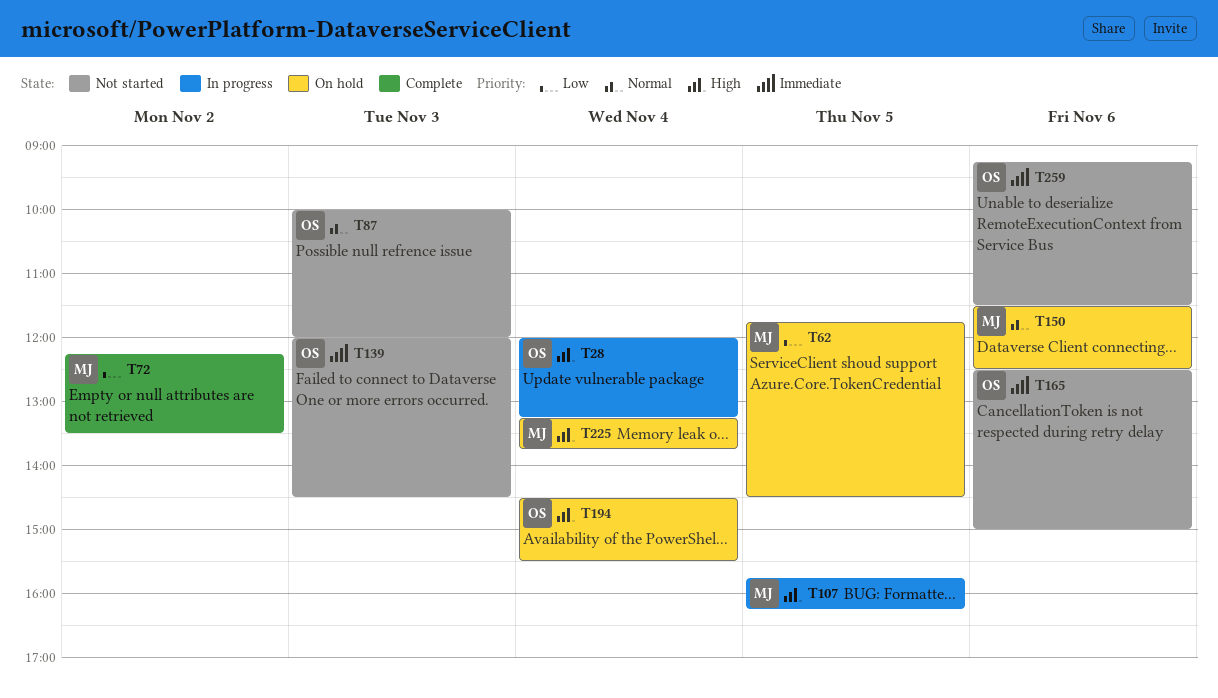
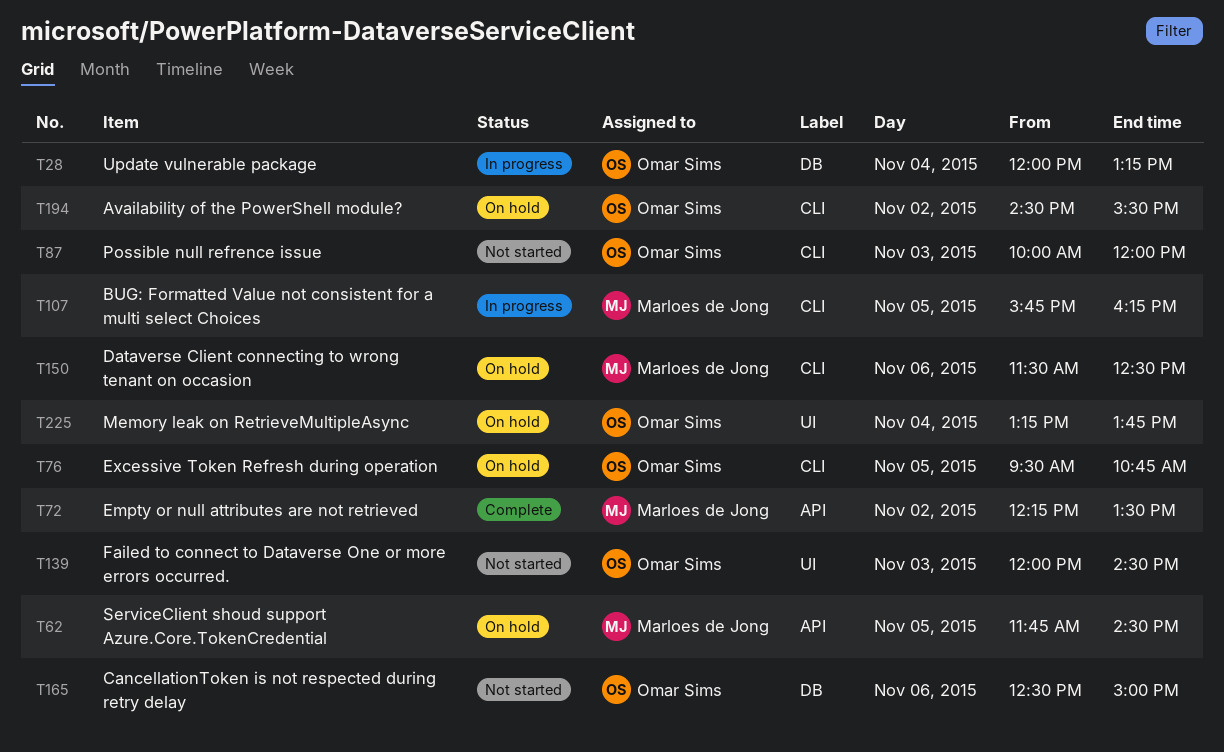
T76: none -> present
T194, day: Nov 4 -> Nov 2
T225, owner: Marloes de Jong -> Omar Sims
T259: present -> none

